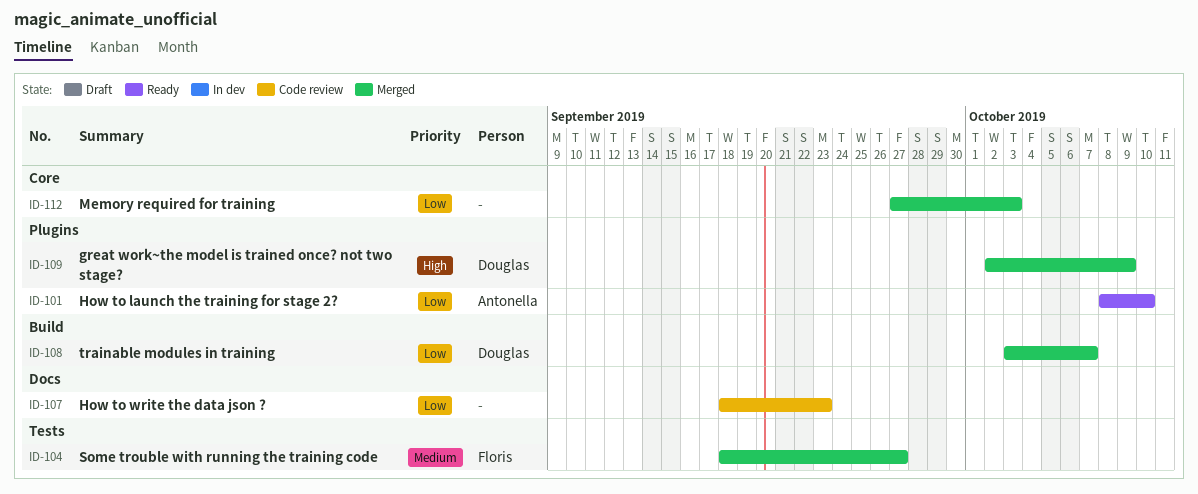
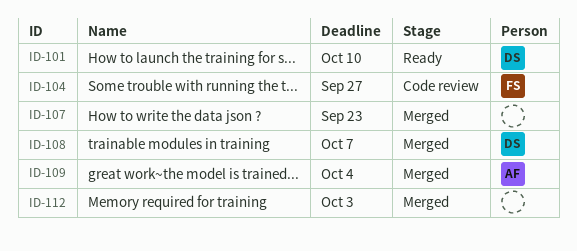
ID-101, owner: Antonella -> Douglas
ID-104, status: Merged -> Code review
ID-107, status: Code review -> Merged
ID-109, owner: Douglas -> Antonella
ID-109, due: Oct 9 -> Oct 4

